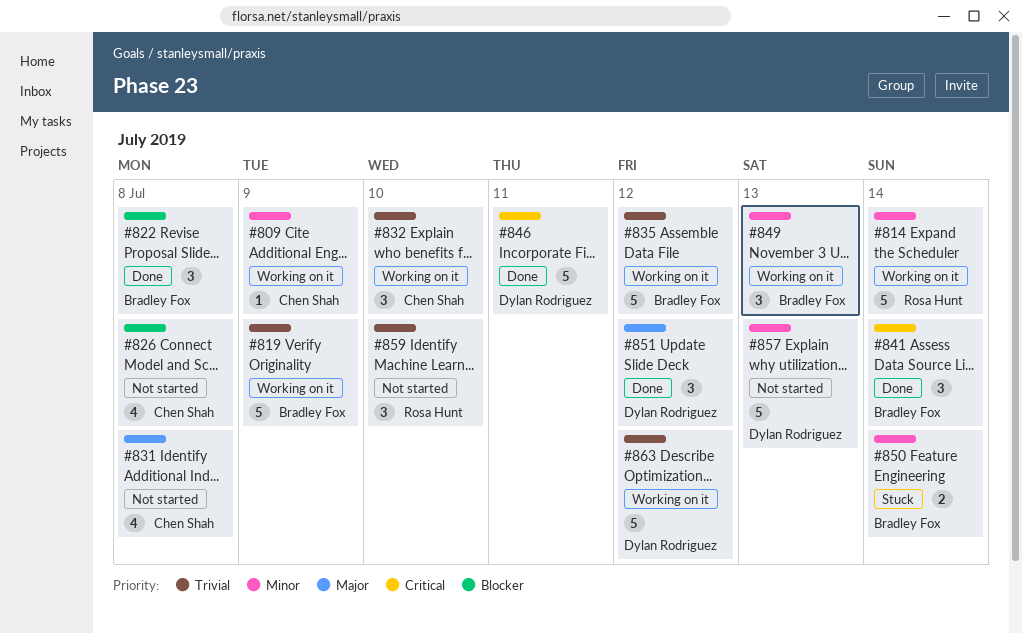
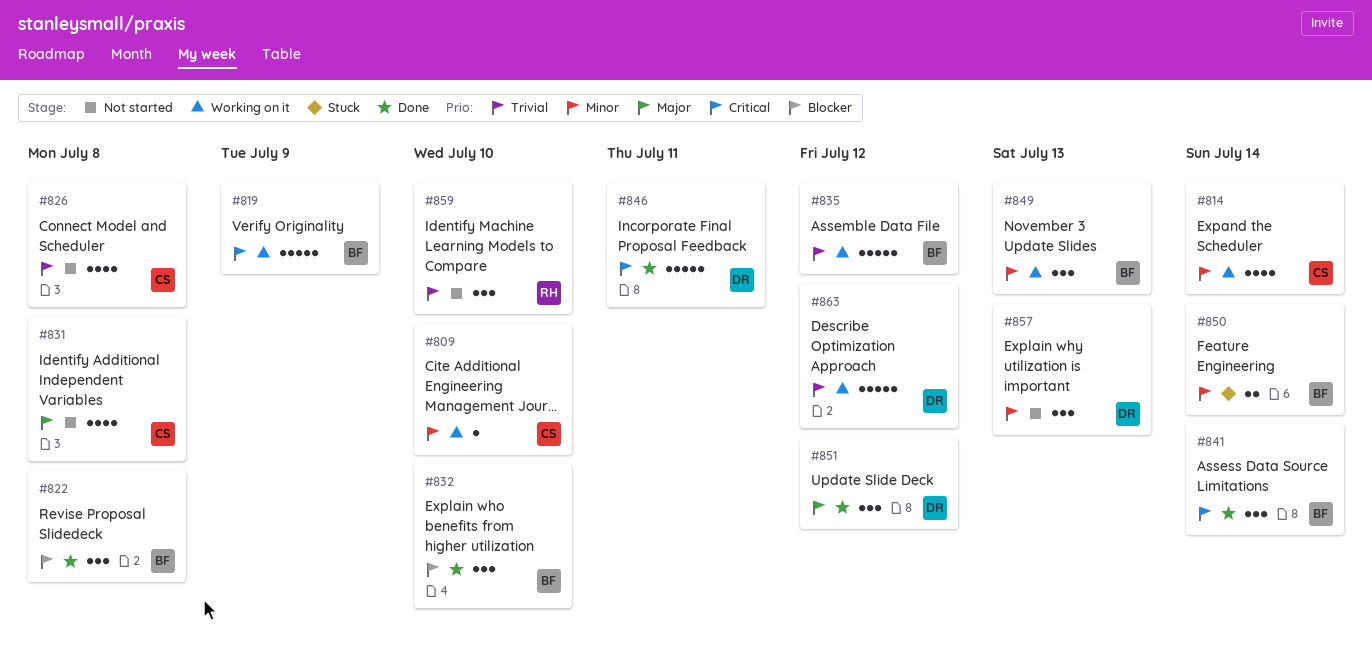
#809, due: Jul 9 -> Jul 10
#814, owner: Rosa Hunt -> Chen Shah
#814, estimate: 5 -> 4
#819, priority: Trivial -> Critical
#826, priority: Blocker -> Trivial
#832, status: Working on it -> Done
#832, owner: Chen Shah -> Bradley Fox
#832, priority: Trivial -> Blocker
#857, estimate: 5 -> 3

